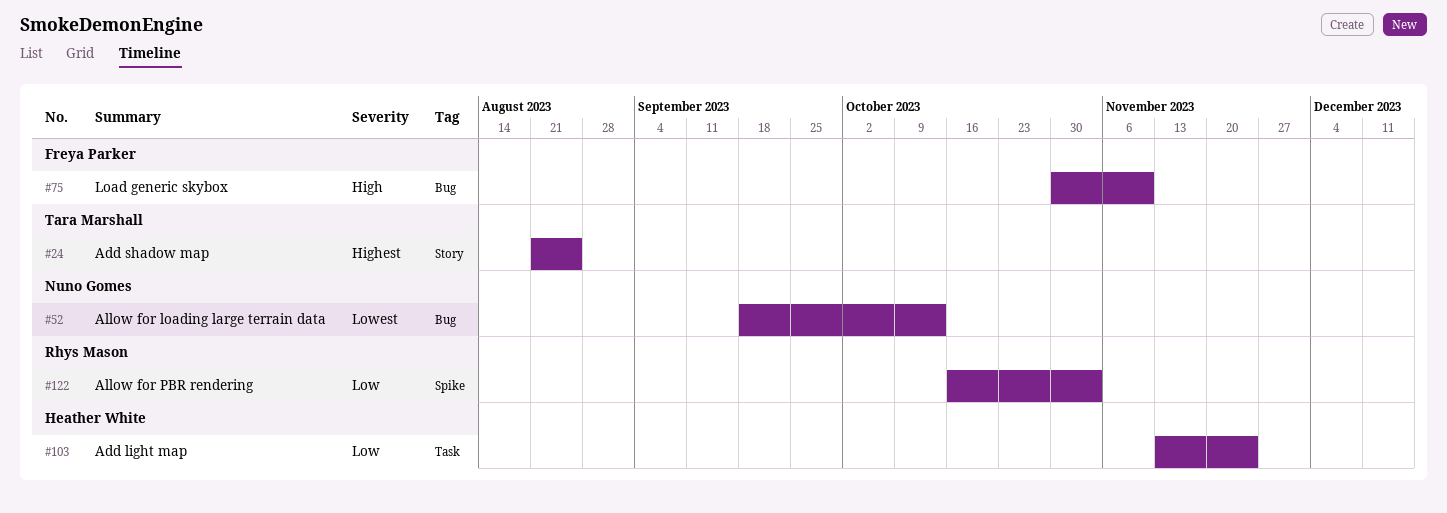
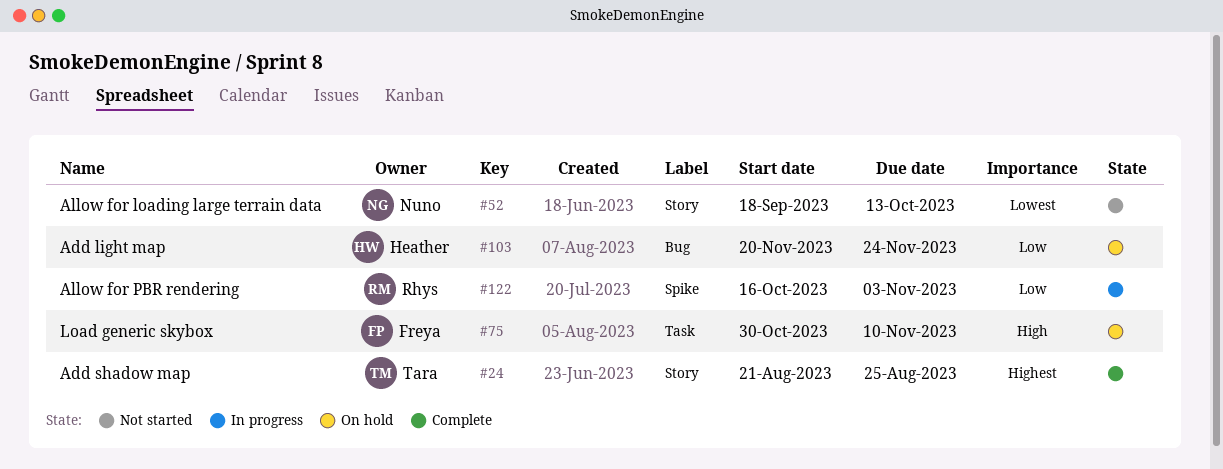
#52, label: Bug -> Story
#75, label: Bug -> Task
#103, label: Task -> Bug
#103, start: Nov 13 -> Nov 20

